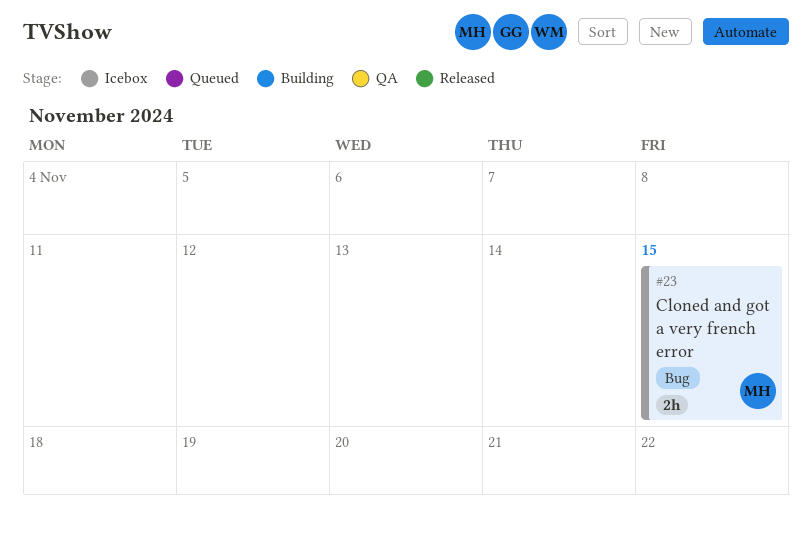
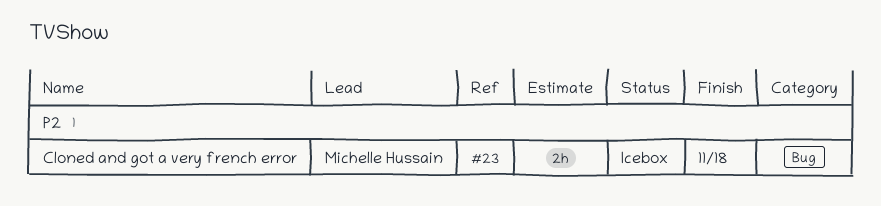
#23, due: Nov 15 -> Nov 18

